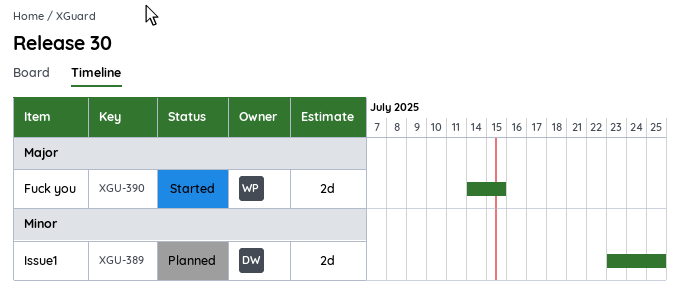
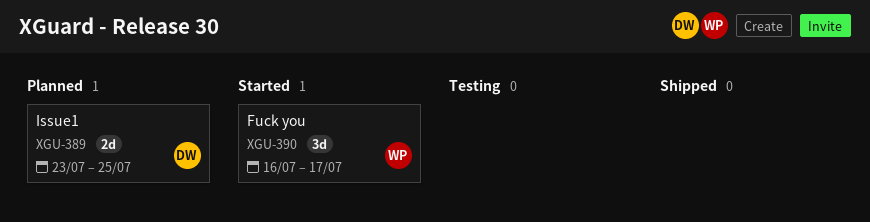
XGU-390, estimate: 2d -> 3d
XGU-390, start: Jul 14 -> Jul 16
XGU-390, due: Jul 15 -> Jul 17

